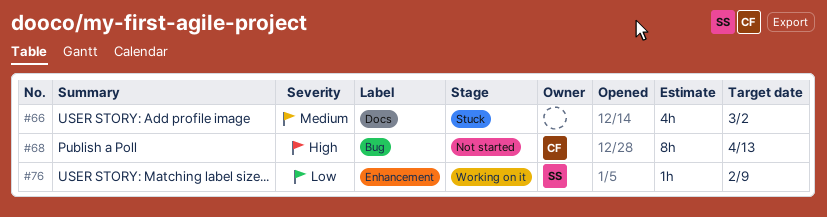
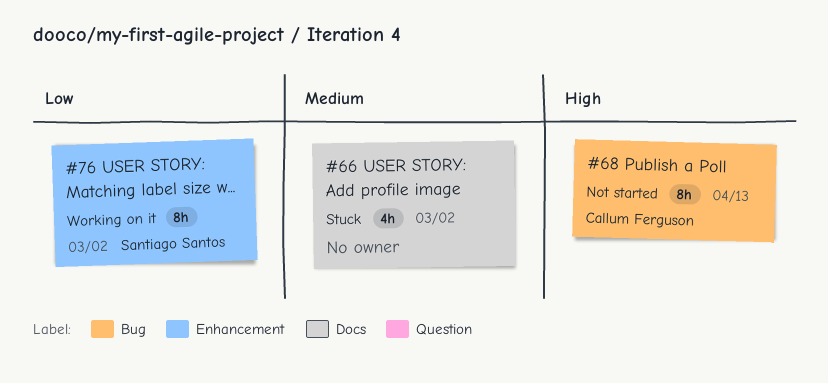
#76, estimate: 1h -> 8h
#76, due: Feb 9 -> Mar 2

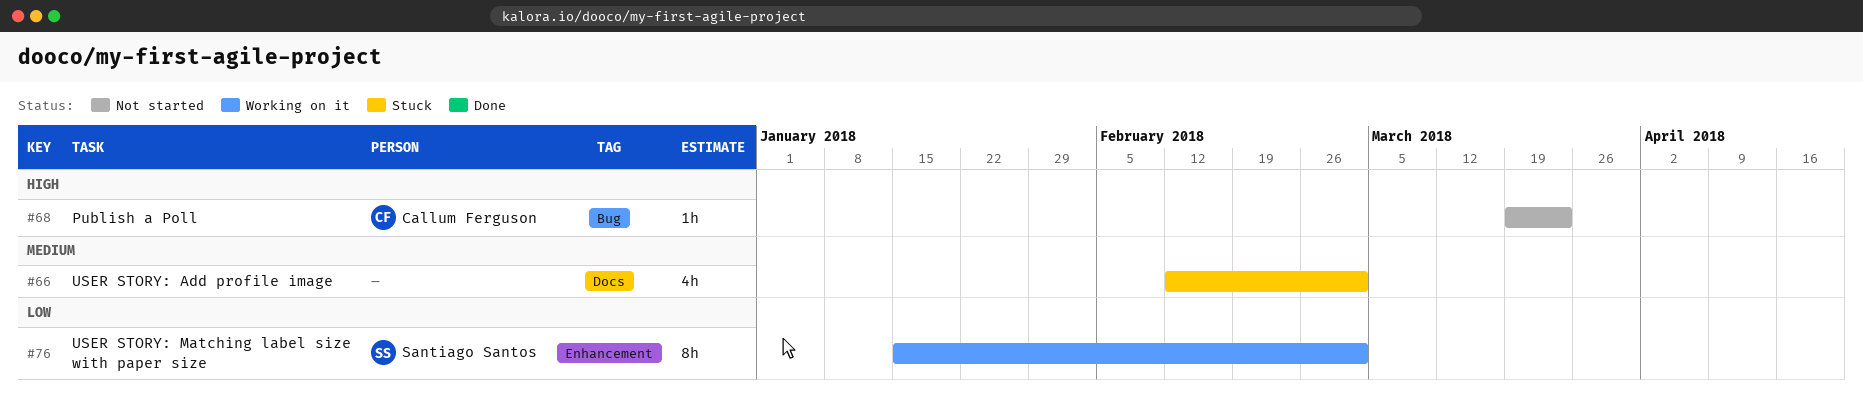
#68, estimate: 8h -> 1h
#68, due: Apr 13 -> Mar 23

